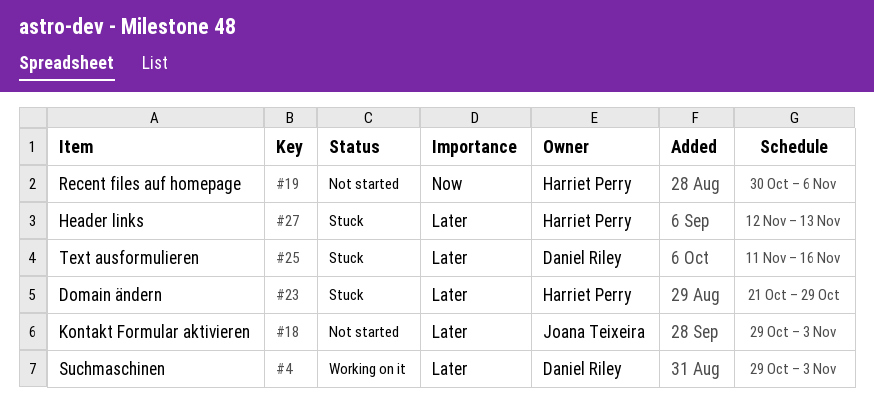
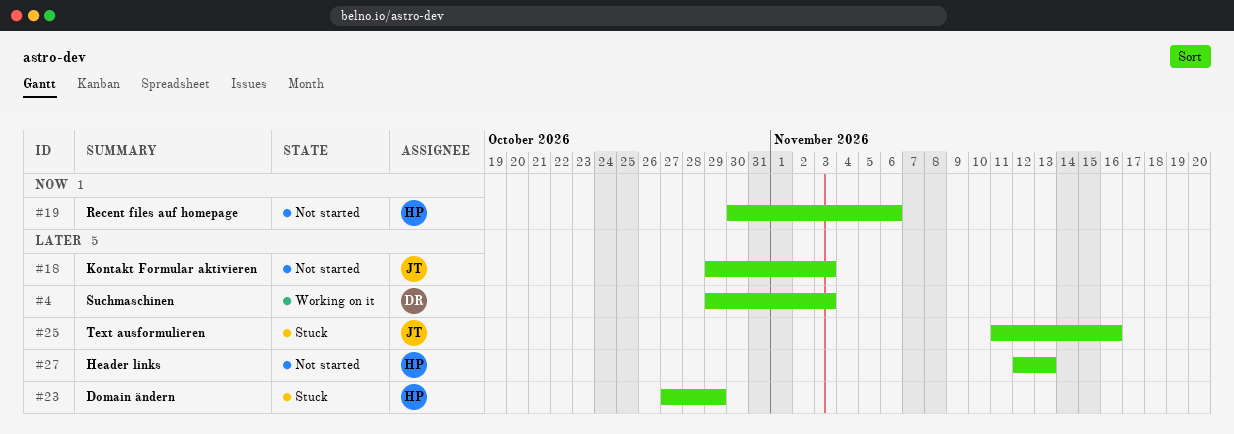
#23, start: Oct 21 -> Oct 27
#25, owner: Daniel Riley -> Joana Teixeira
#27, status: Stuck -> Not started

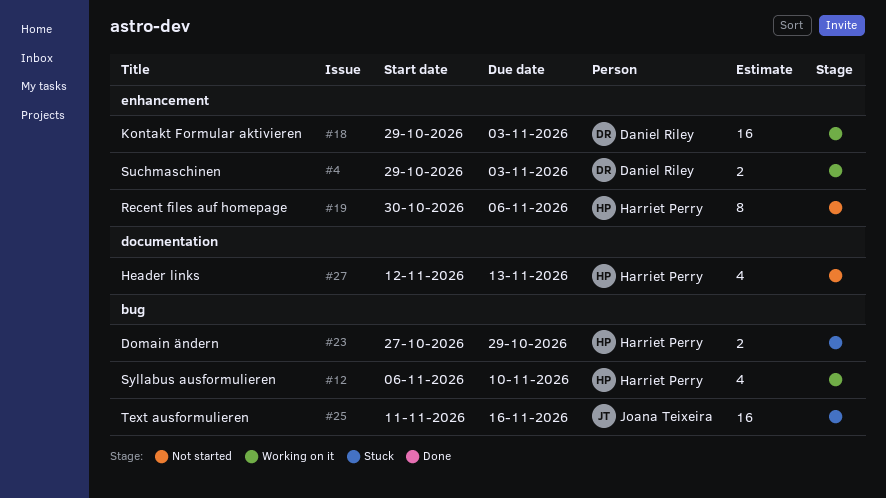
#12: none -> present
#18, status: Not started -> Working on it
#18, owner: Joana Teixeira -> Daniel Riley

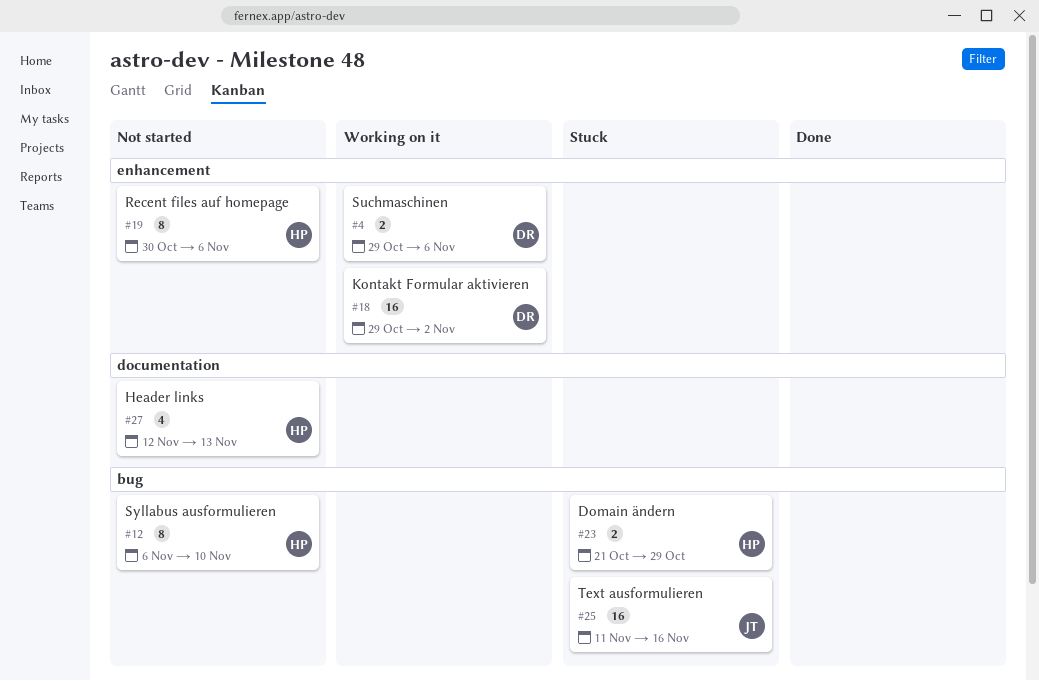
#4, due: Nov 3 -> Nov 6
#12, status: Working on it -> Not started
#12, estimate: 4 -> 8
#18, due: Nov 3 -> Nov 2
#23, start: Oct 27 -> Oct 21

